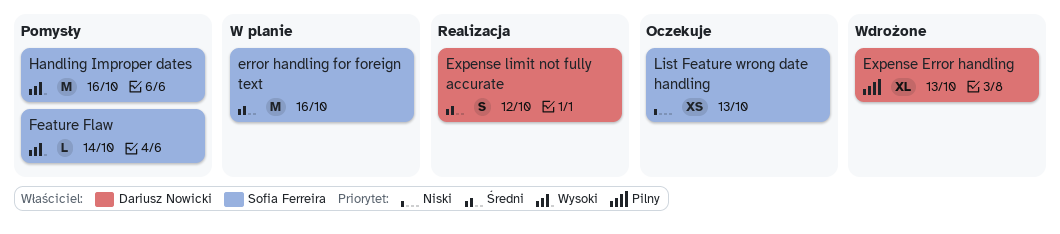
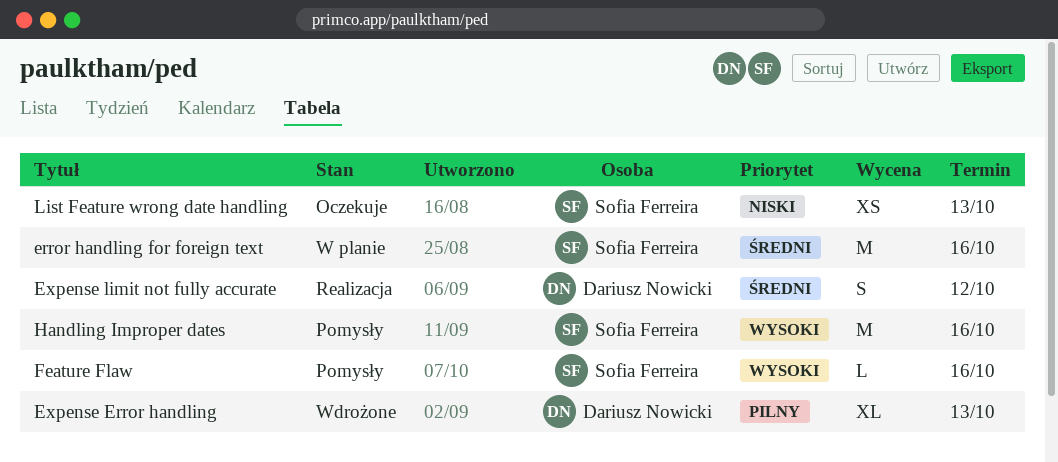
Feature Flaw, due: Oct 14 -> Oct 16

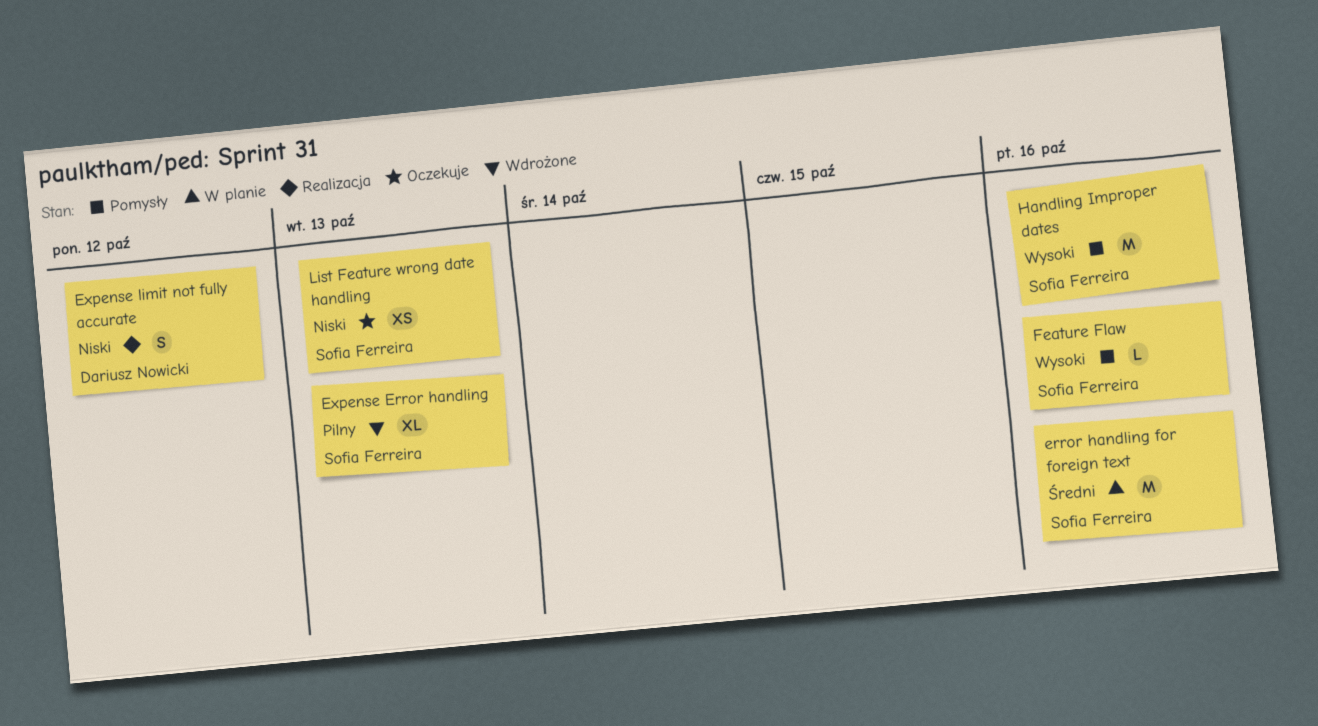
Expense Error handling, owner: Dariusz Nowicki -> Sofia Ferreira
Expense limit not fully accurate, priority: Średni -> Niski

